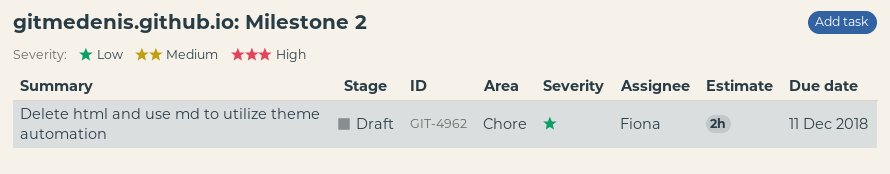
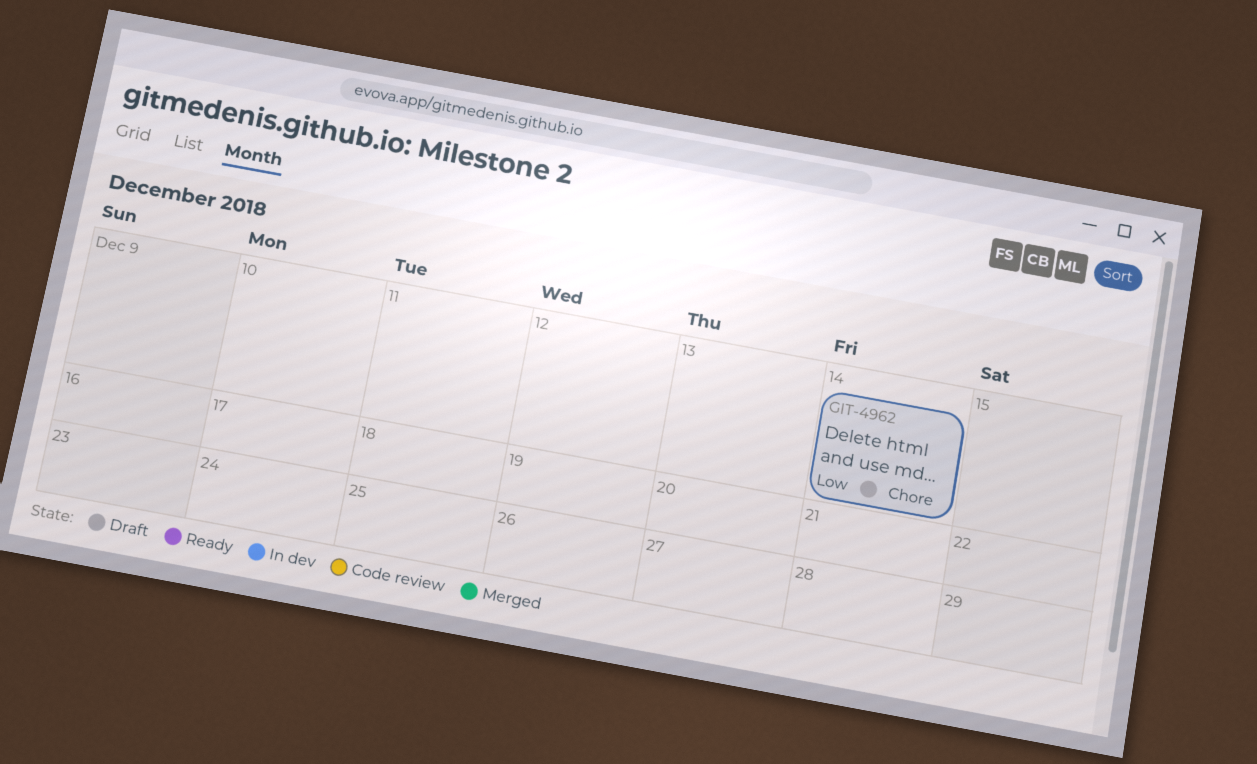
GIT-4962, due: Dec 11 -> Dec 14

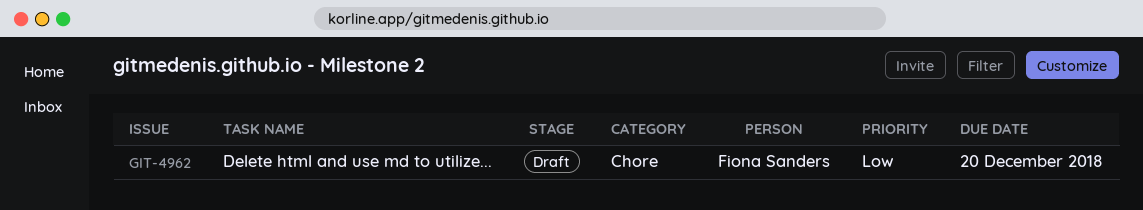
GIT-4962, due: Dec 14 -> Dec 20

